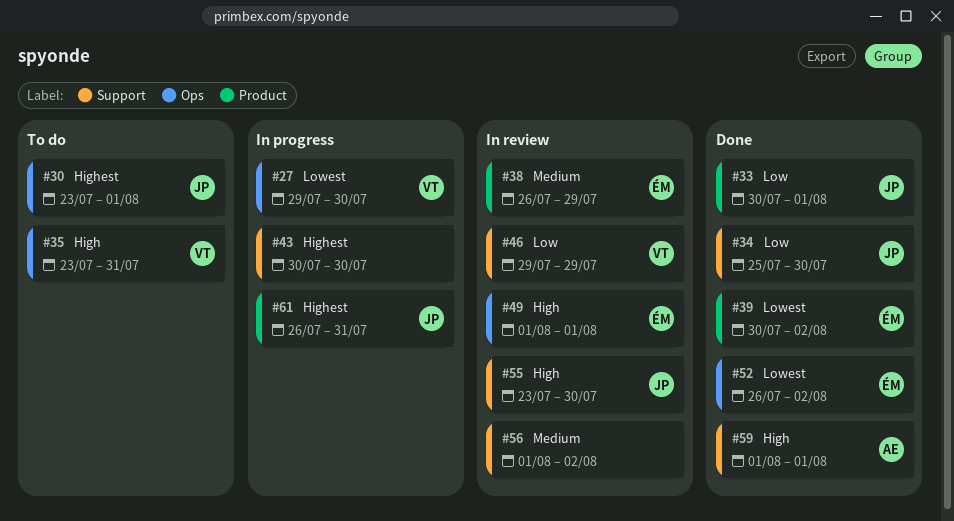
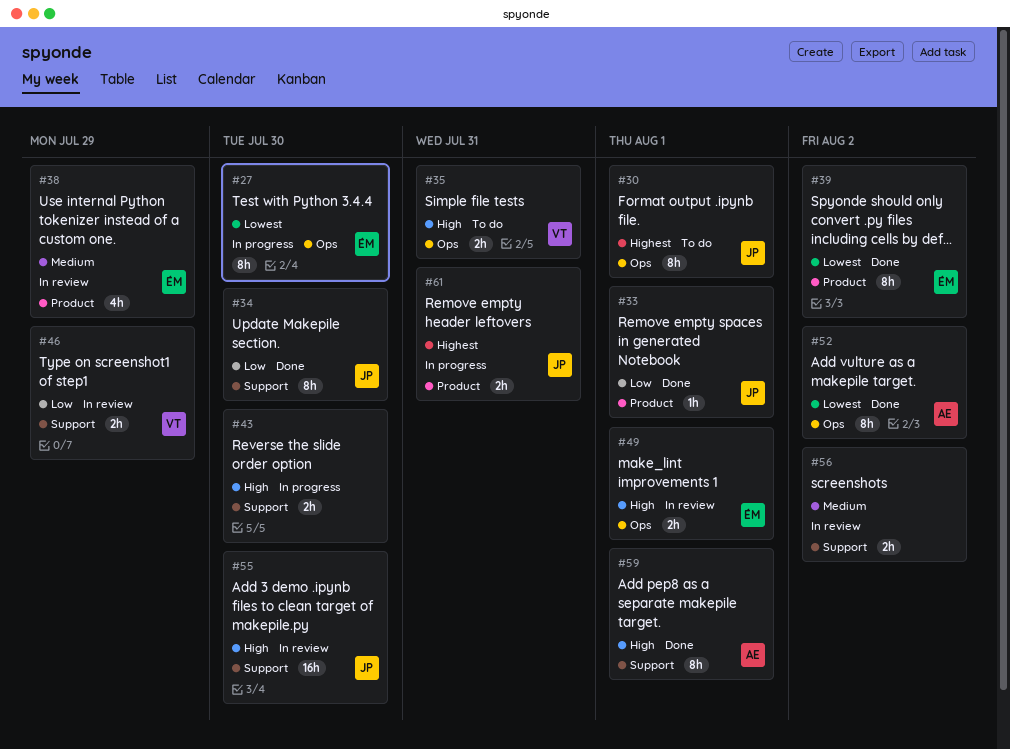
#27, owner: VT -> ÉM
#43, priority: Highest -> High
#52, owner: ÉM -> AE

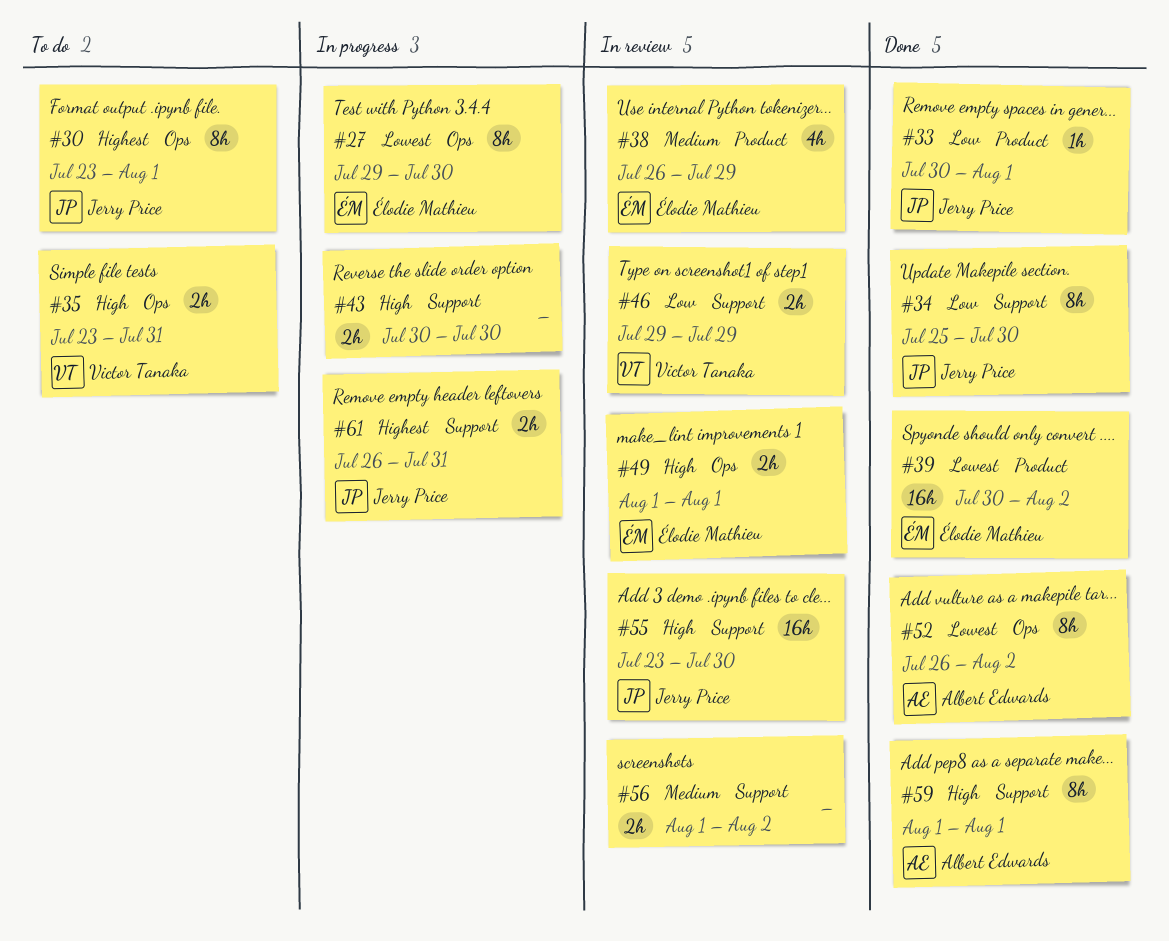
#39, estimate: 8h -> 16h
#61, label: Product -> Support

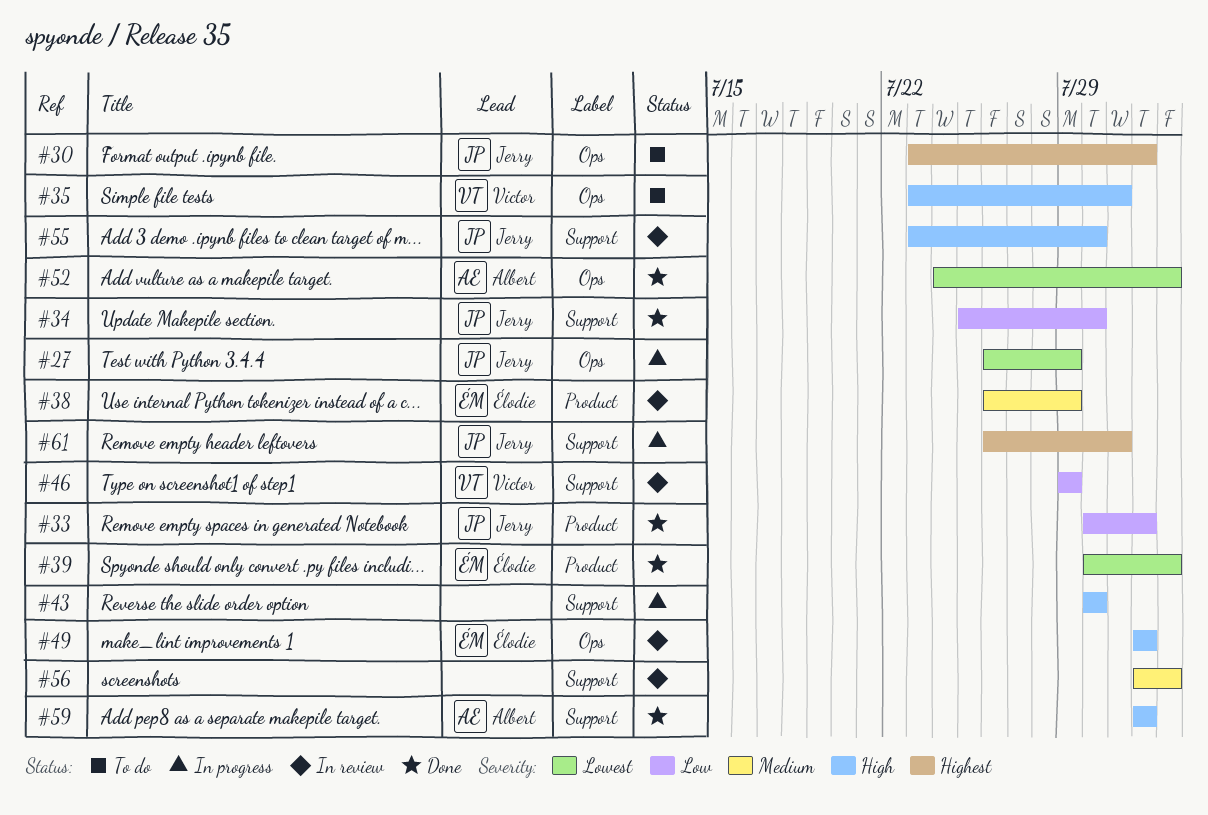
#27, owner: Élodie Mathieu -> Jerry Price
#27, start: Jul 29 -> Jul 26
#27, due: Jul 30 -> Jul 29
#52, start: Jul 26 -> Jul 24

